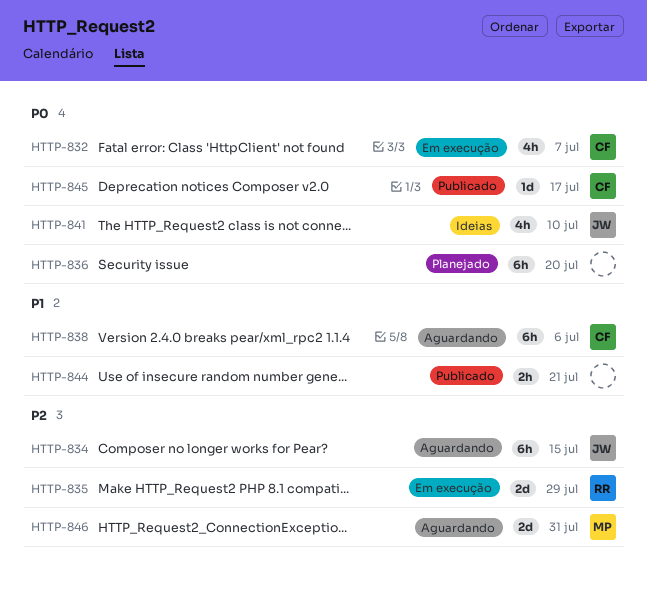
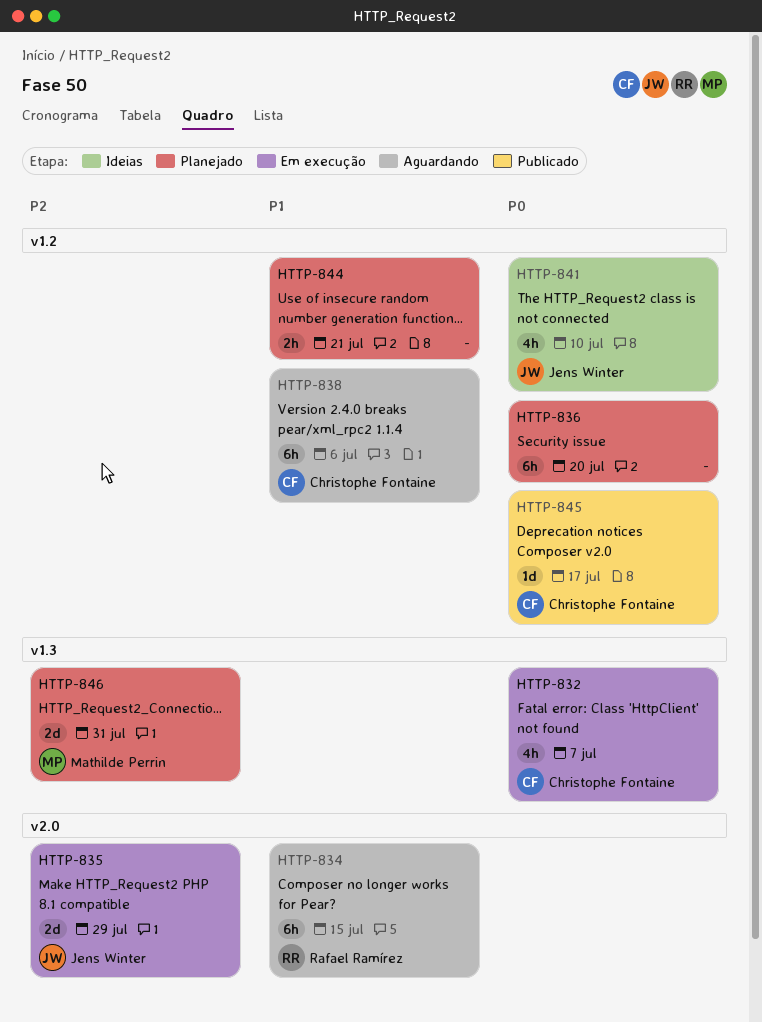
HTTP-834, owner: Jens Winter -> Rafael Ramírez
HTTP-834, priority: P2 -> P1
HTTP-835, owner: Rafael Ramírez -> Jens Winter
HTTP-844, status: Publicado -> Planejado
HTTP-846, status: Aguardando -> Planejado

